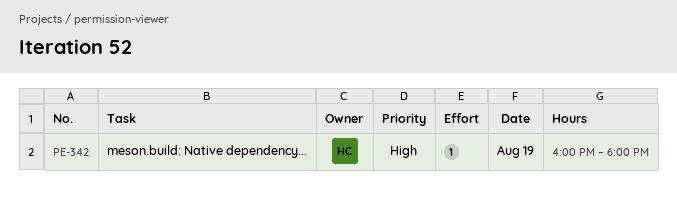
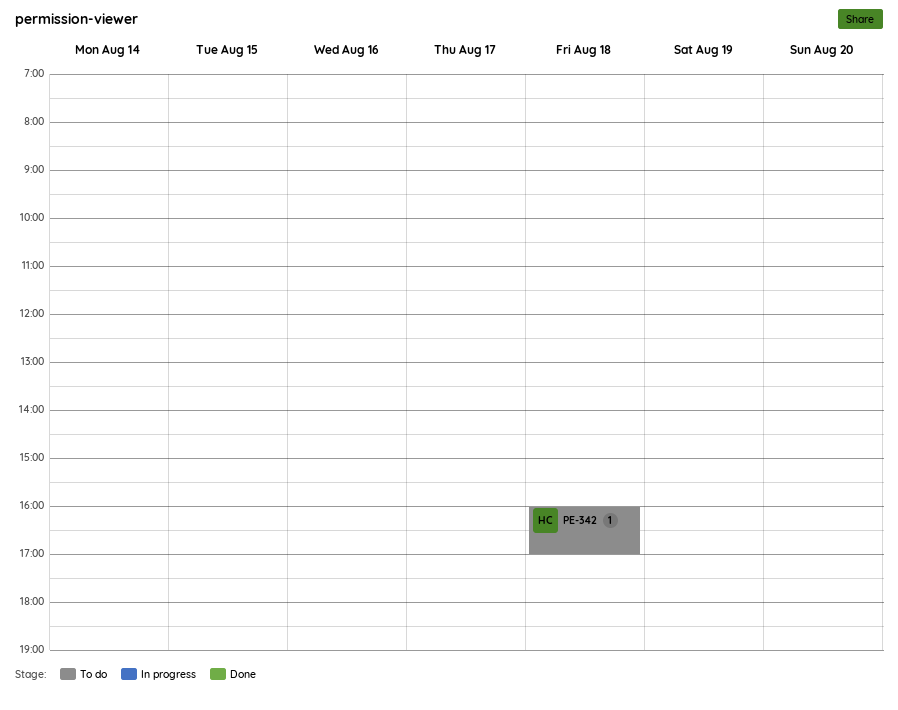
PE-342, day: Aug 19 -> Aug 18
PE-342, ends: 18:00 -> 17:00

